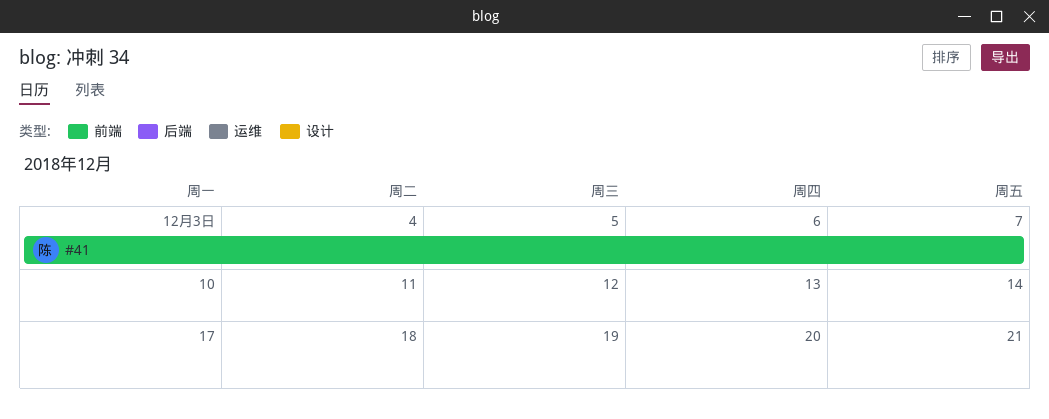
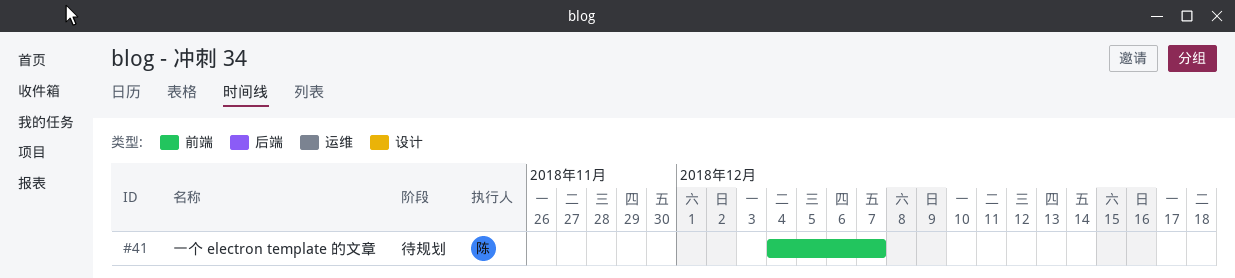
#41, start: Dec 3 -> Dec 4

